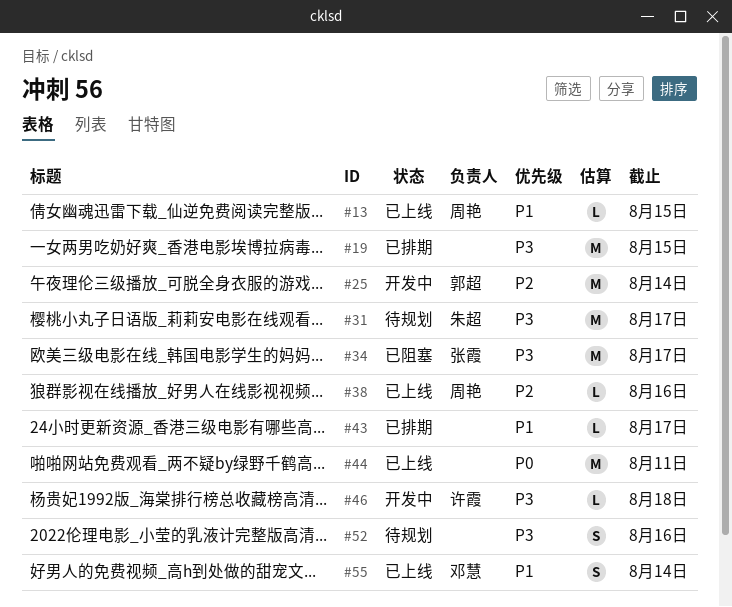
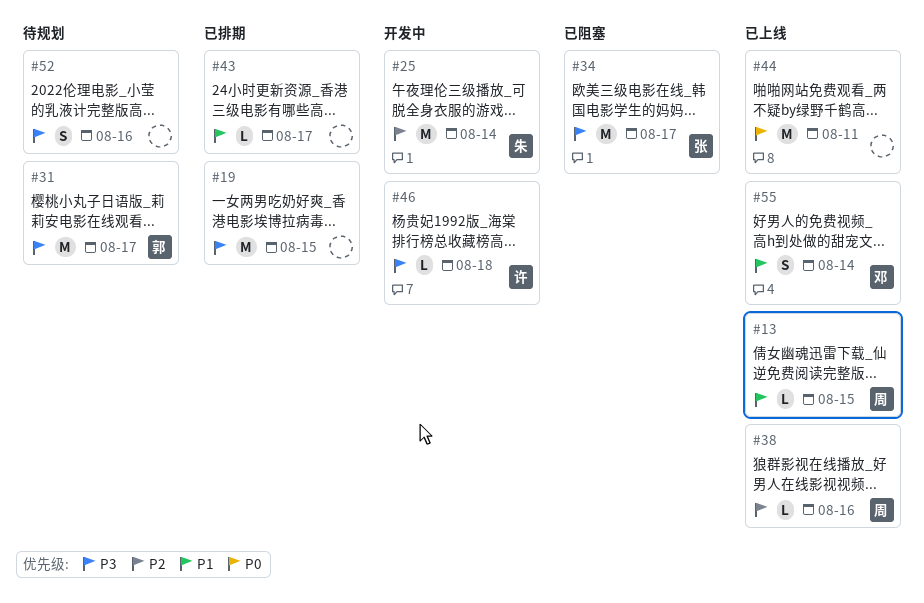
#25, owner: 郭超 -> 朱超
#31, owner: 朱超 -> 郭超

